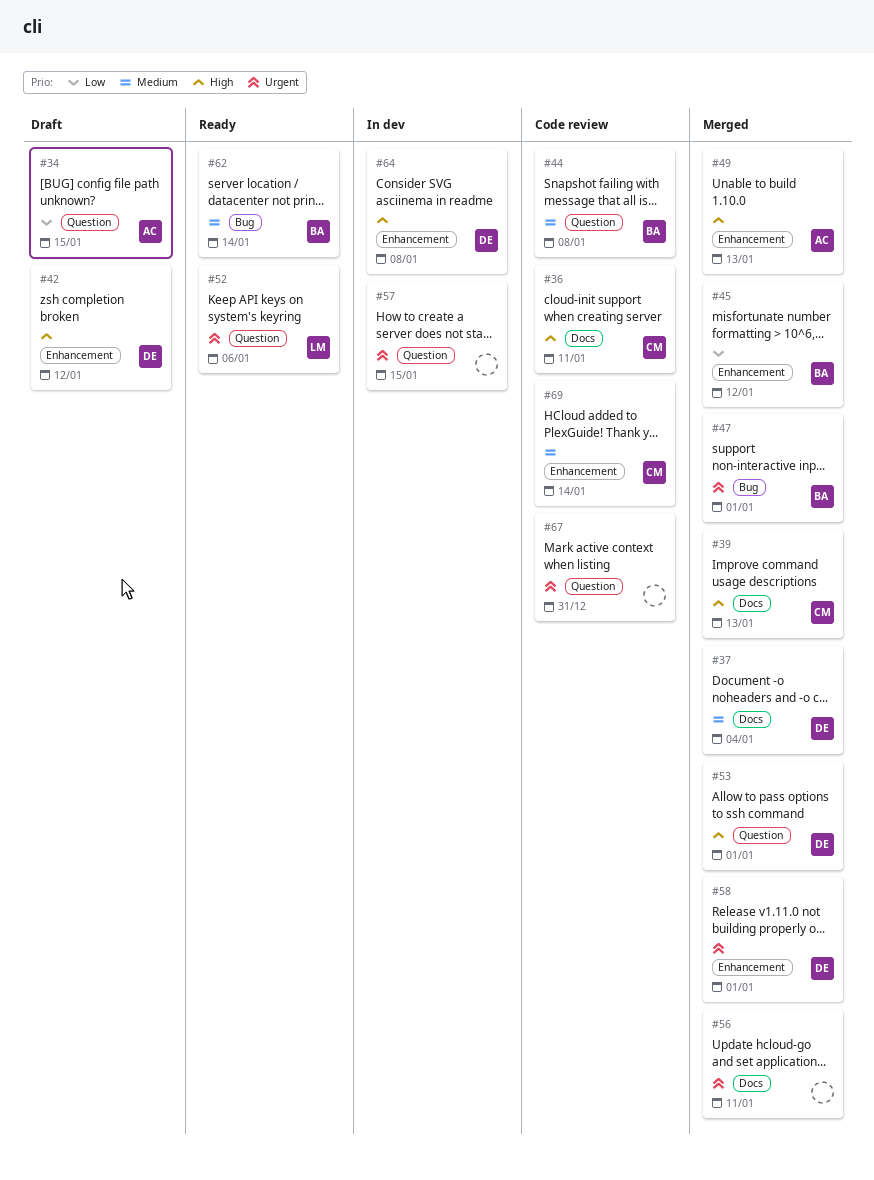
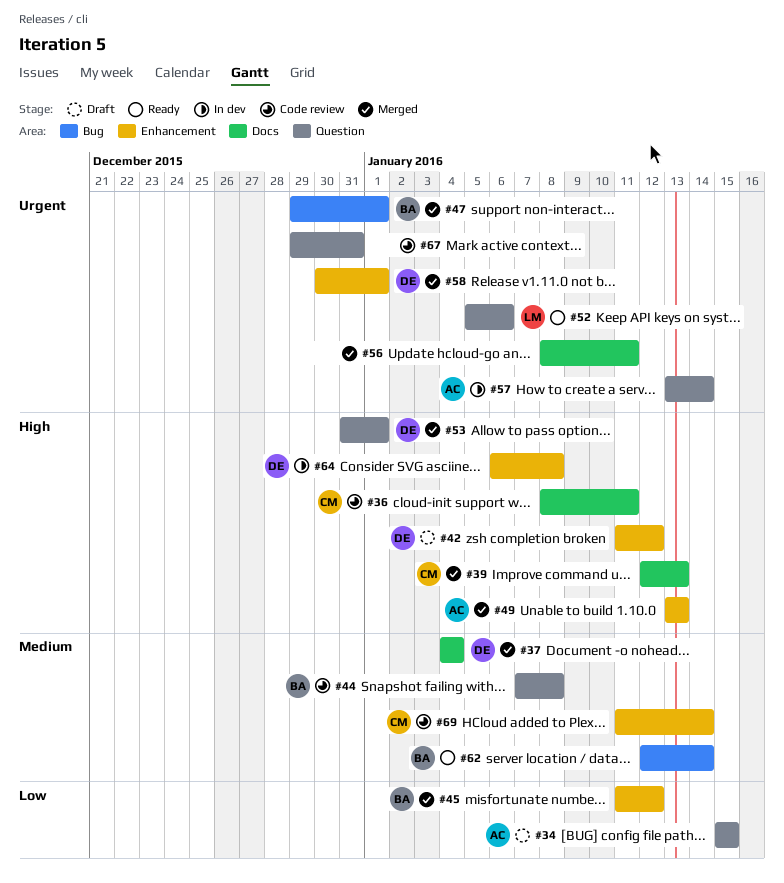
#57, owner: none -> AC
#57, due: Jan 15 -> Jan 14

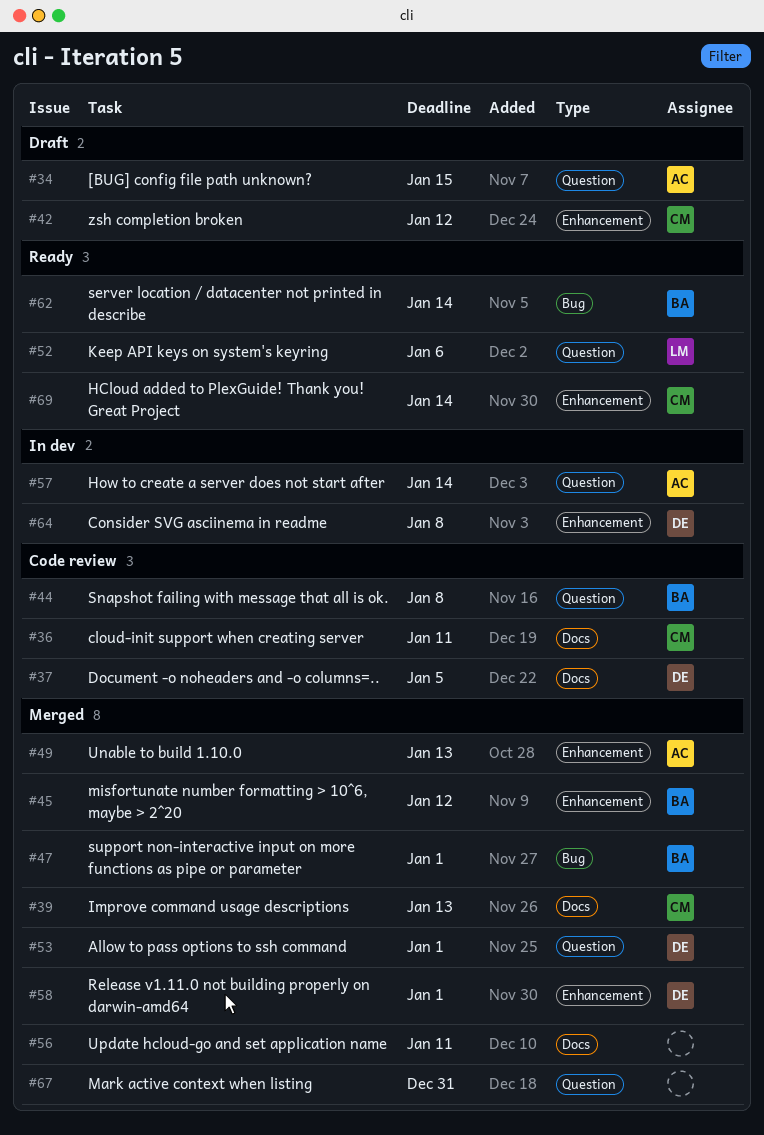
#37, status: Merged -> Code review
#37, due: Jan 4 -> Jan 5
#42, owner: DE -> CM
#67, status: Code review -> Merged
#69, status: Code review -> Ready

